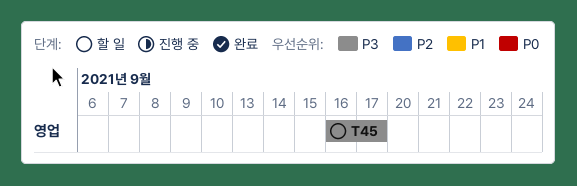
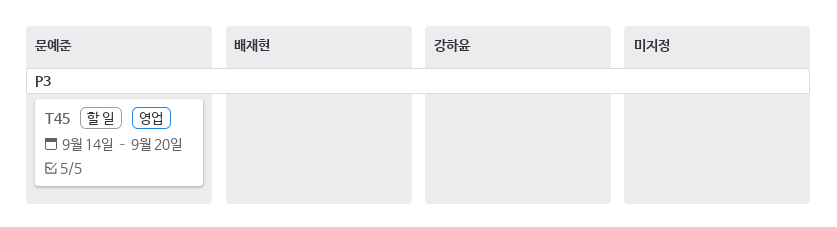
T45, start: Sep 16 -> Sep 14
T45, due: Sep 17 -> Sep 20

